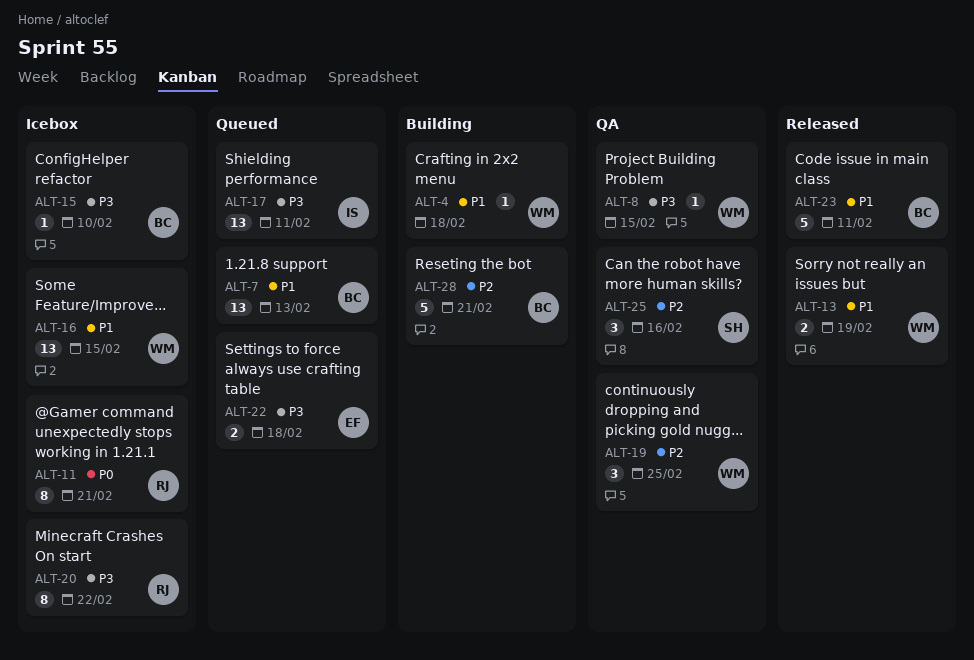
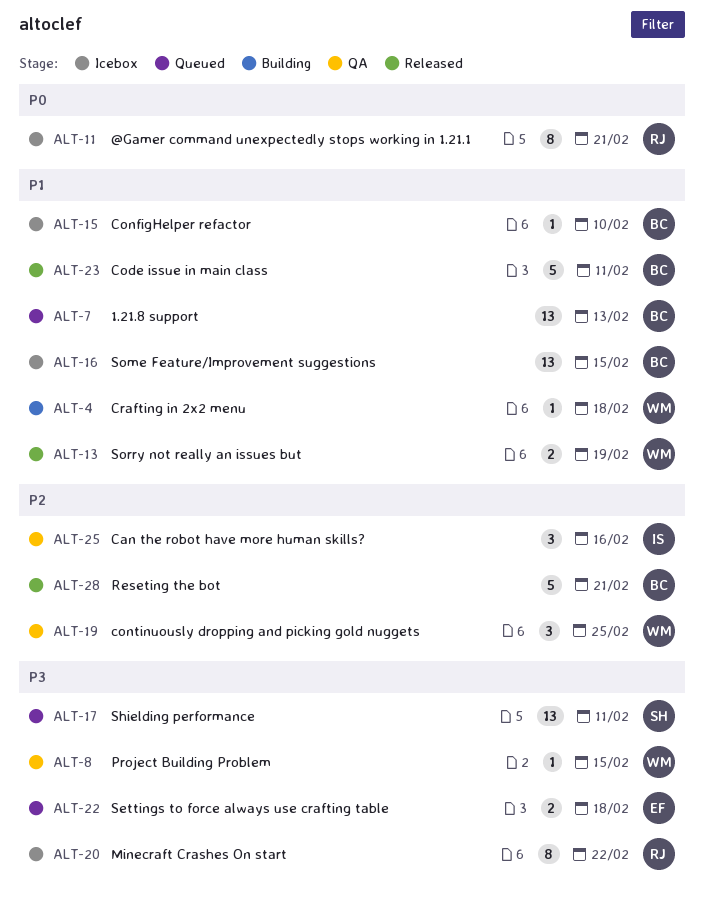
ALT-15, priority: P3 -> P1
ALT-16, owner: WM -> BC
ALT-17, owner: IS -> SH
ALT-25, owner: SH -> IS
ALT-28, status: Building -> Released

